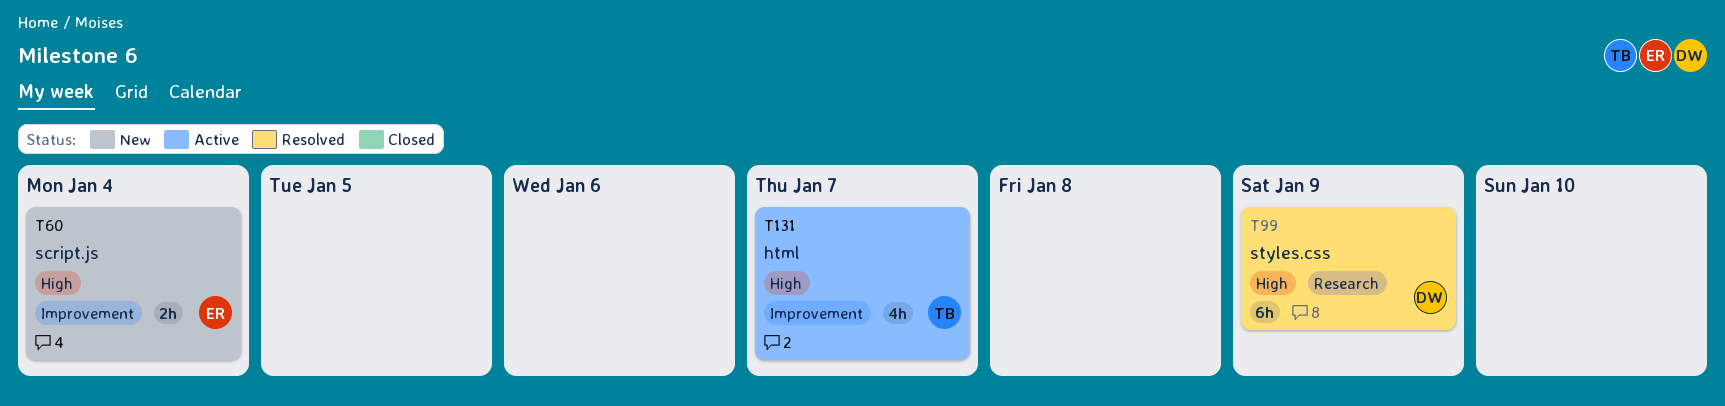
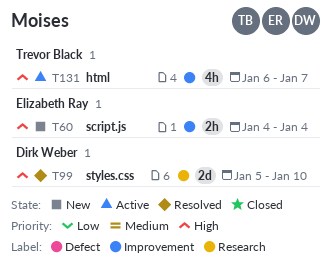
T99, estimate: 6h -> 2d
T99, due: Jan 9 -> Jan 10

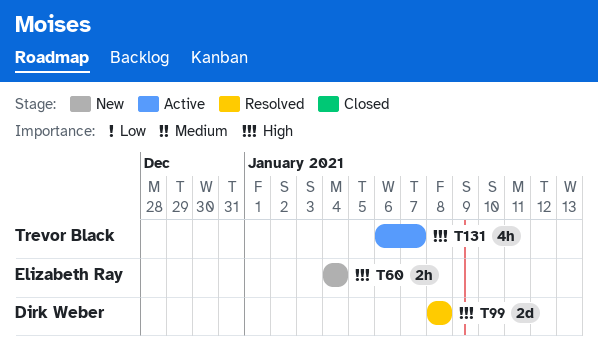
T99, start: Jan 5 -> Jan 8
T99, due: Jan 10 -> Jan 8

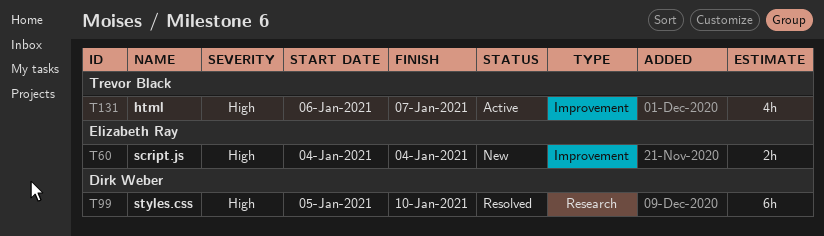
T99, estimate: 2d -> 6h
T99, start: Jan 8 -> Jan 5
T99, due: Jan 8 -> Jan 10

